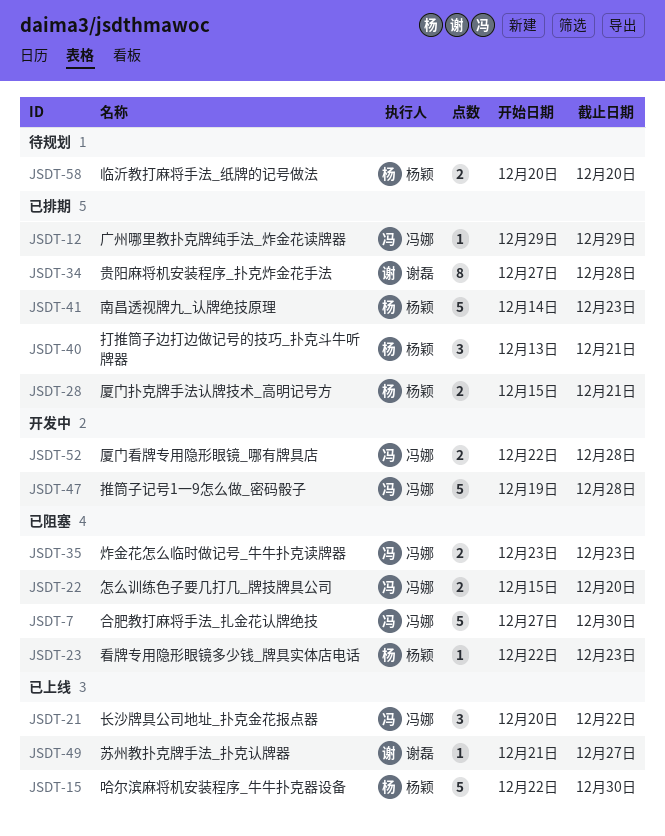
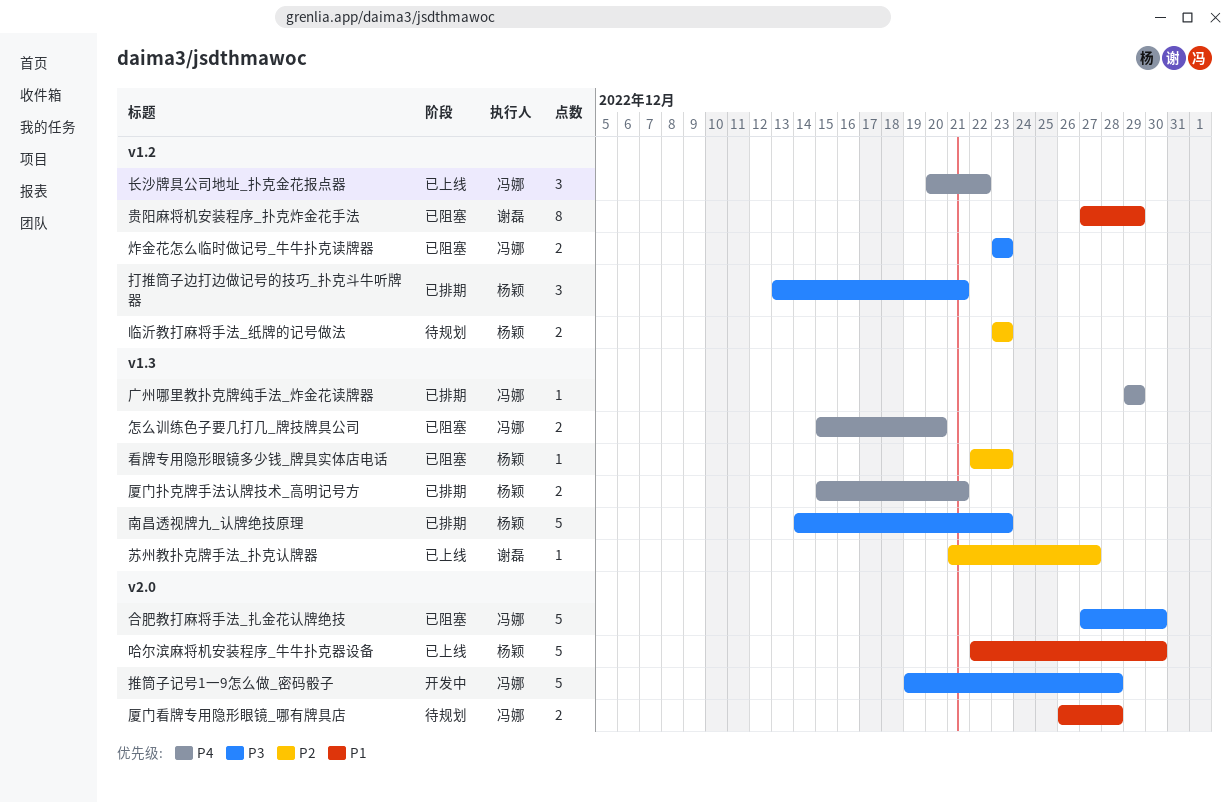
临沂教打麻将手法_纸牌的记号做法, start: Dec 20 -> Dec 23
临沂教打麻将手法_纸牌的记号做法, due: Dec 20 -> Dec 23
厦门看牌专用隐形眼镜_哪有牌具店, status: 开发中 -> 待规划
厦门看牌专用隐形眼镜_哪有牌具店, start: Dec 22 -> Dec 26
贵阳麻将机安装程序_扑克炸金花手法, status: 已排期 -> 已阻塞
贵阳麻将机安装程序_扑克炸金花手法, due: Dec 28 -> Dec 29

